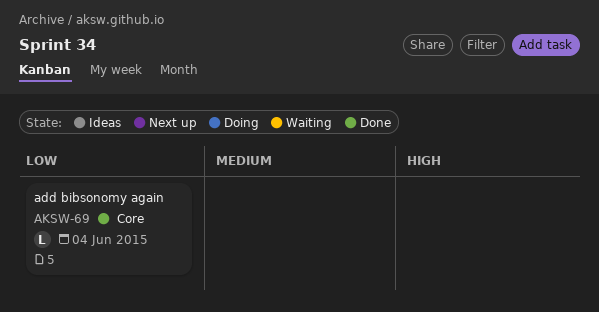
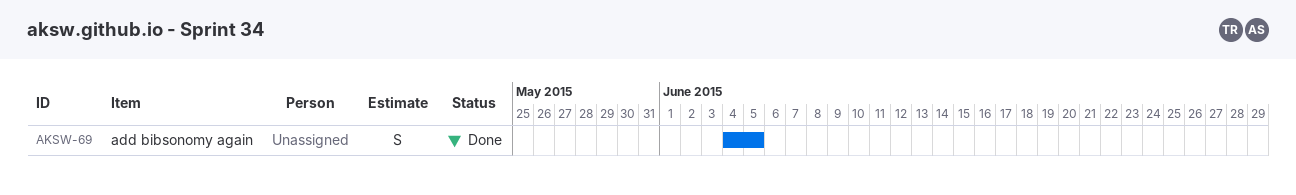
AKSW-69, estimate: L -> S
AKSW-69, due: Jun 4 -> Jun 5

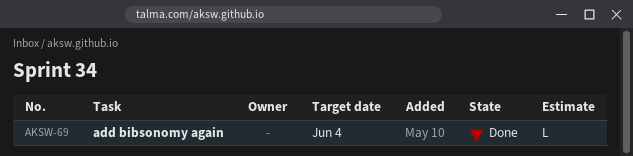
AKSW-69, estimate: S -> L
AKSW-69, due: Jun 5 -> Jun 4

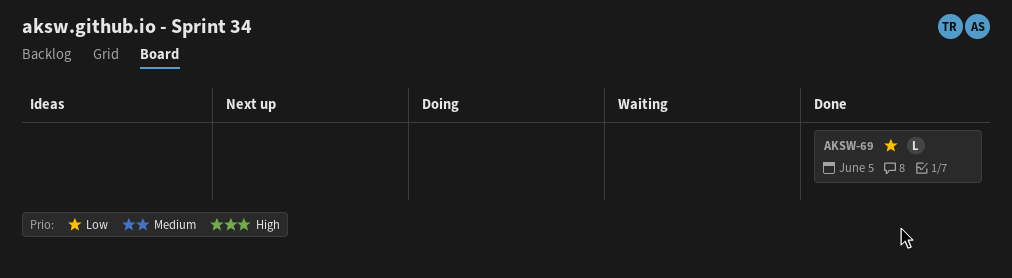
AKSW-69, due: Jun 4 -> Jun 5

